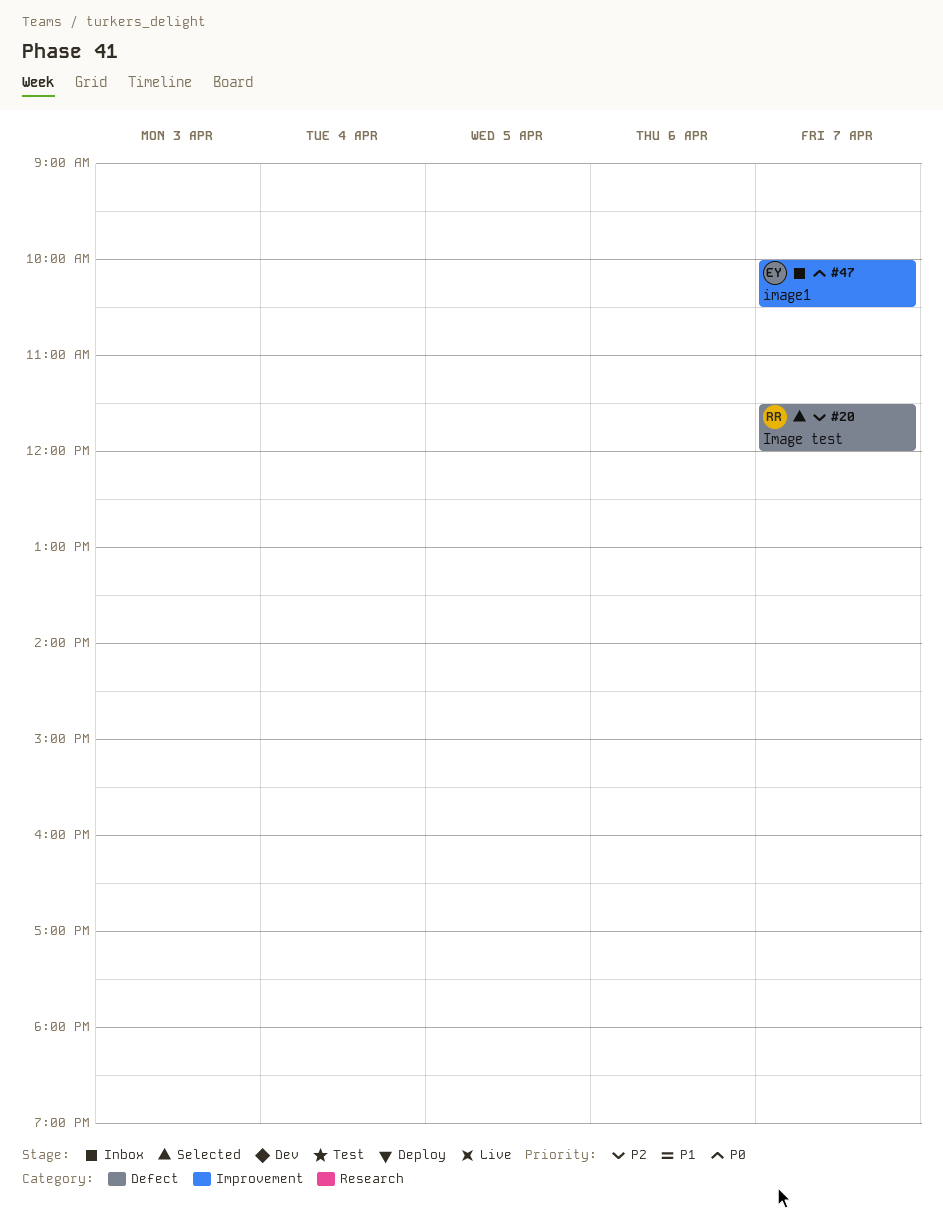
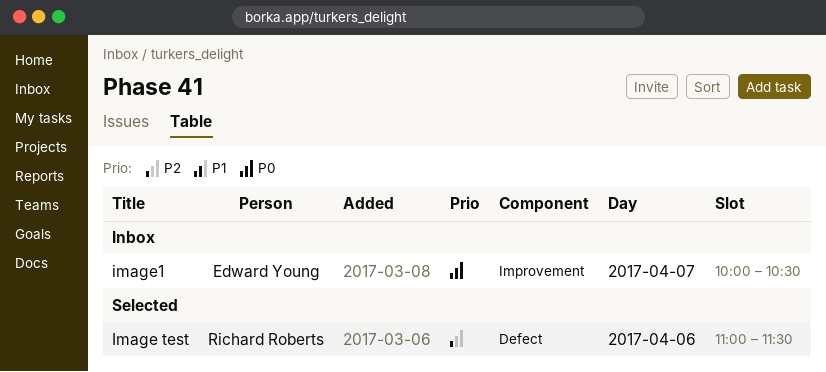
Image test, day: Apr 7 -> Apr 6
Image test, begins: 11:30 -> 11:00
Image test, ends: 12:00 -> 11:30

